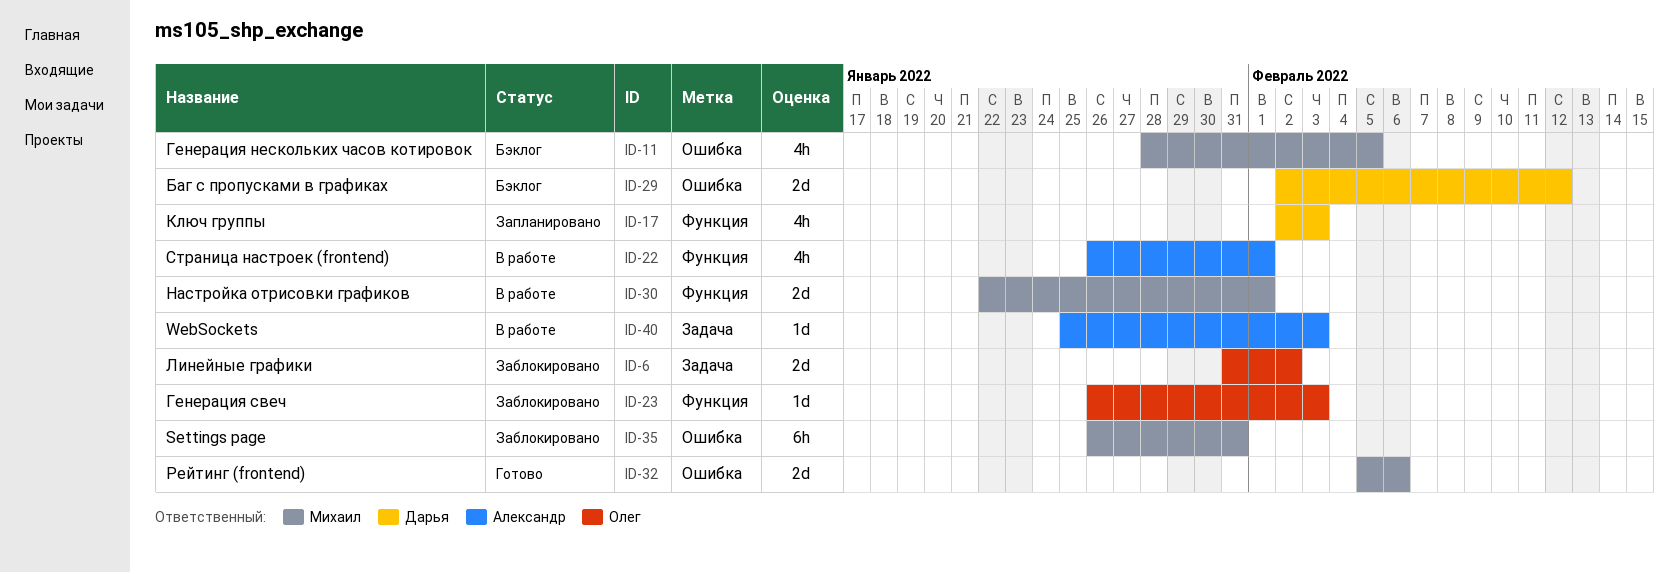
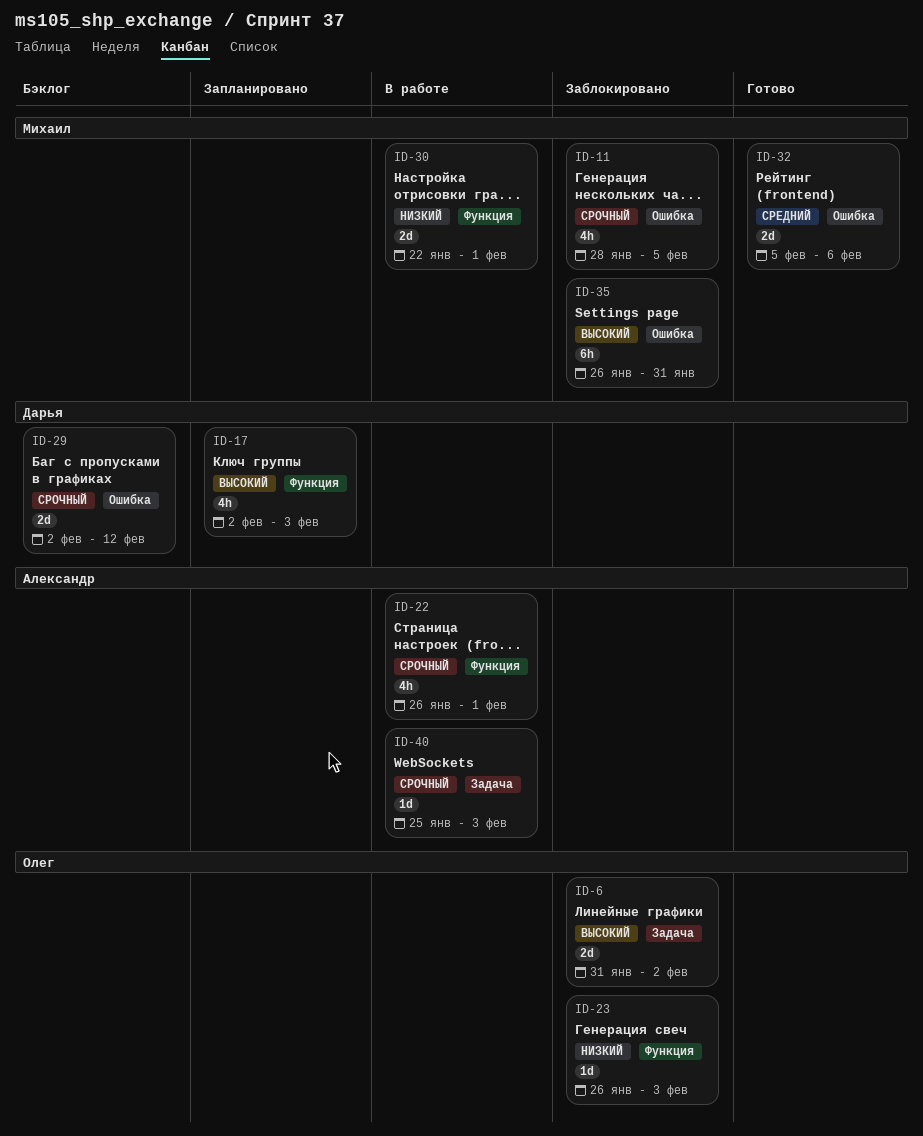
ID-11, status: Бэклог -> Заблокировано

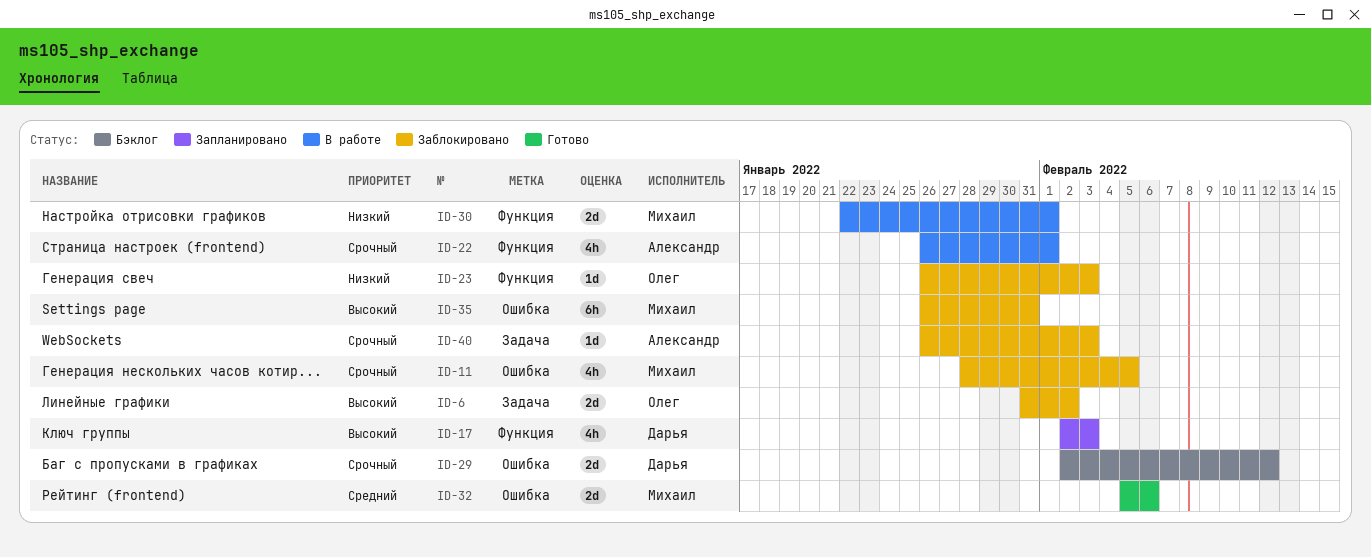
ID-40, status: В работе -> Заблокировано
ID-40, start: Jan 25 -> Jan 26

